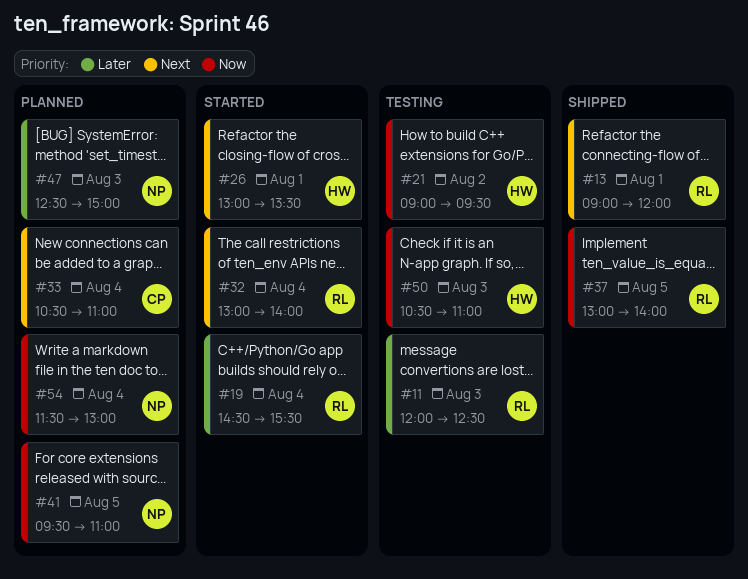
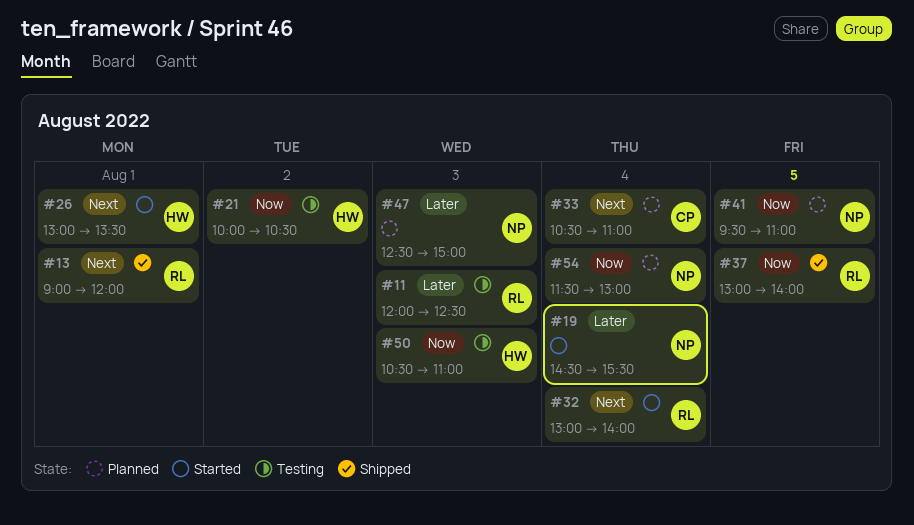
#19, owner: RL -> NP
#21, begins: 09:00 -> 10:00
#21, ends: 09:30 -> 10:30

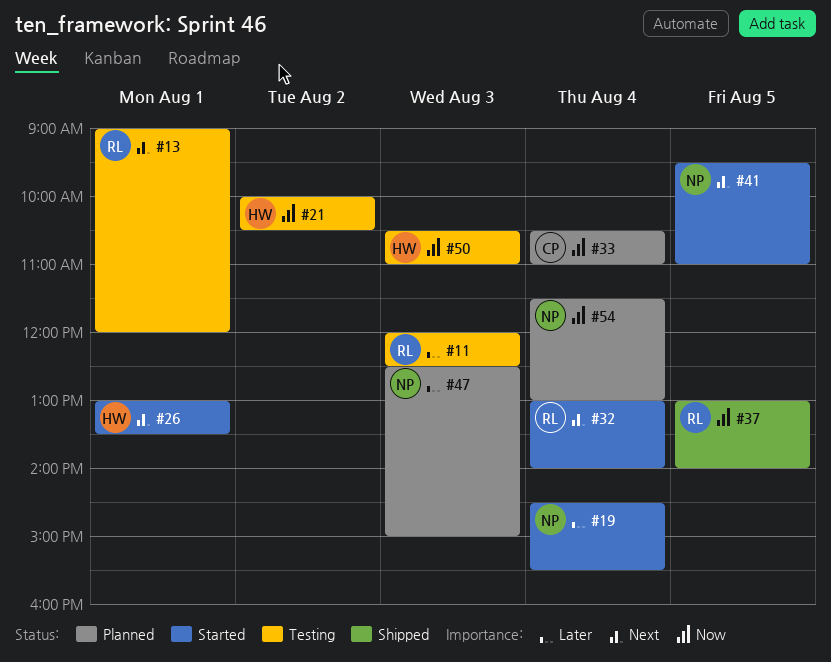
#13, status: Shipped -> Testing
#33, priority: Next -> Now
#41, status: Planned -> Started
#41, priority: Now -> Next

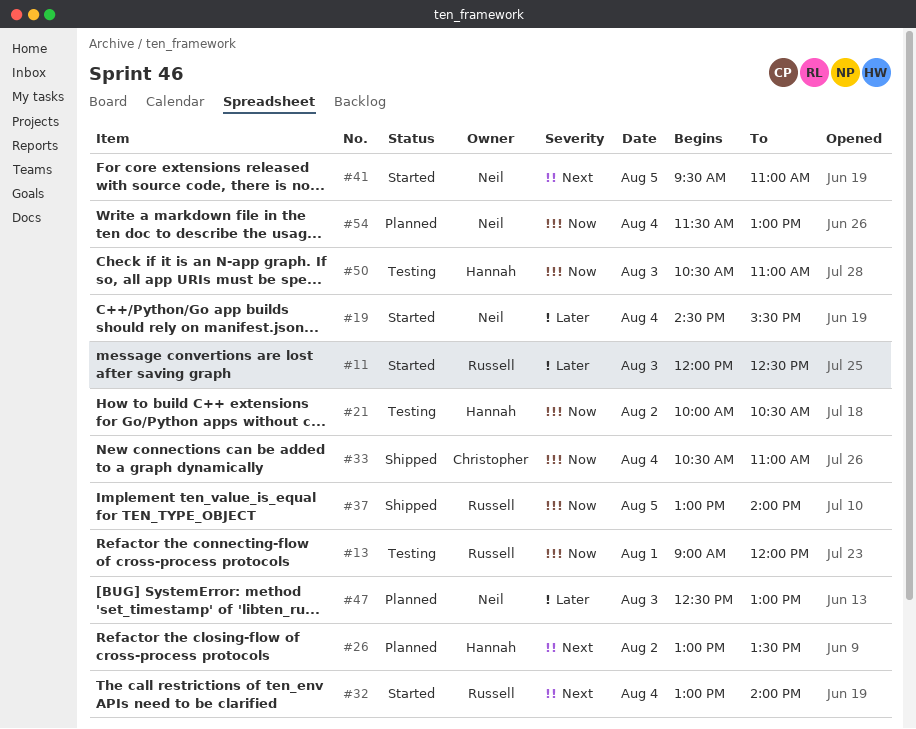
#11, status: Testing -> Started
#13, priority: Next -> Now
#26, status: Started -> Planned
#26, day: Aug 1 -> Aug 2
#33, status: Planned -> Shipped
#47, ends: 15:00 -> 13:00

